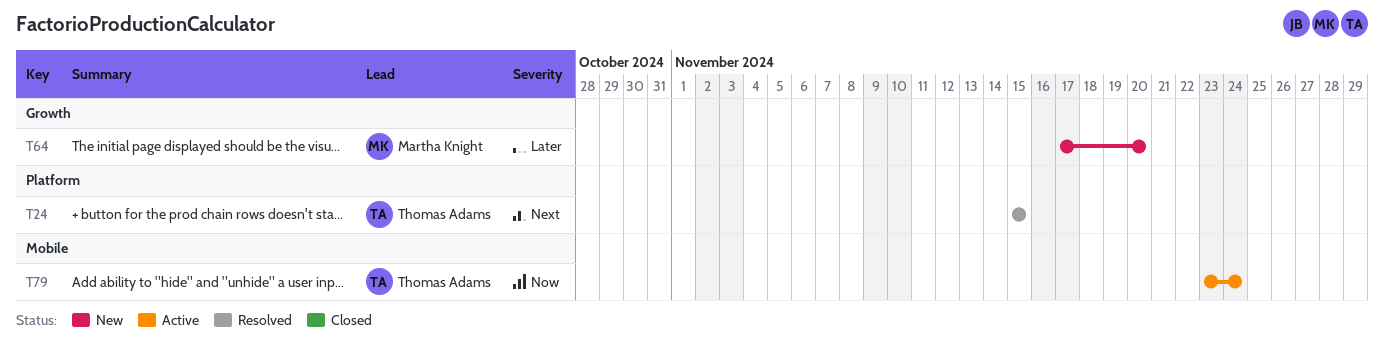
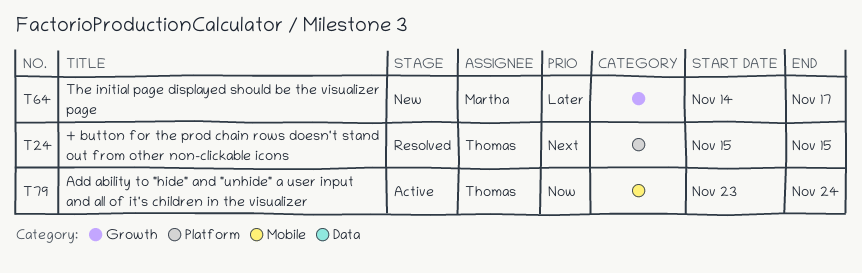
T64, start: Nov 17 -> Nov 14
T64, due: Nov 20 -> Nov 17

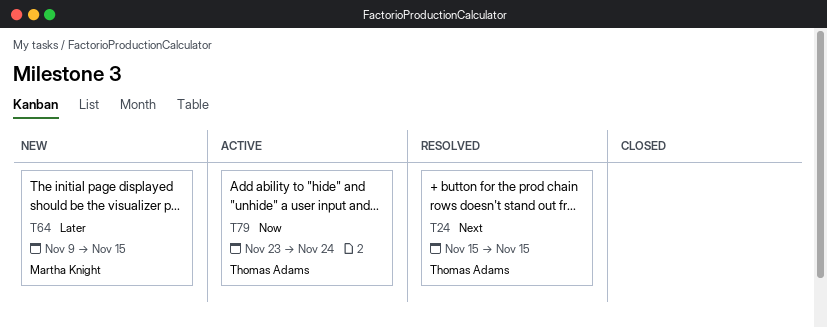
T64, start: Nov 14 -> Nov 9
T64, due: Nov 17 -> Nov 15

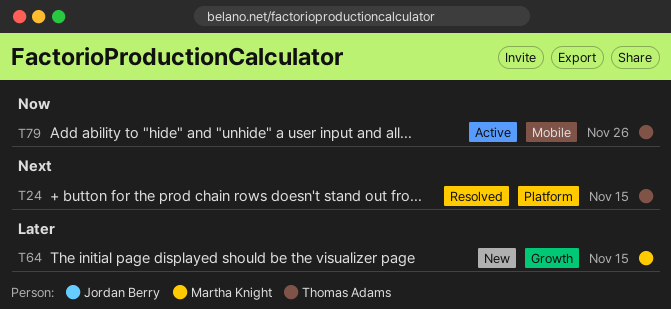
T79, due: Nov 24 -> Nov 26

